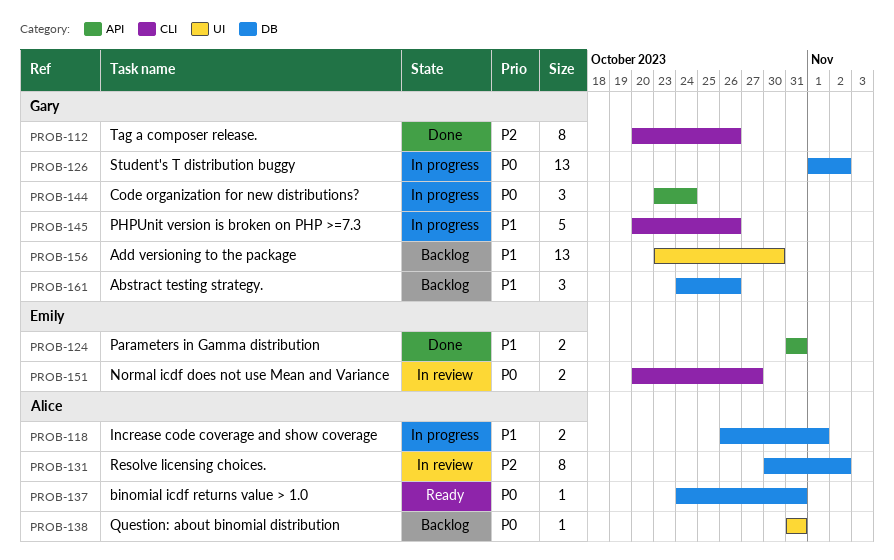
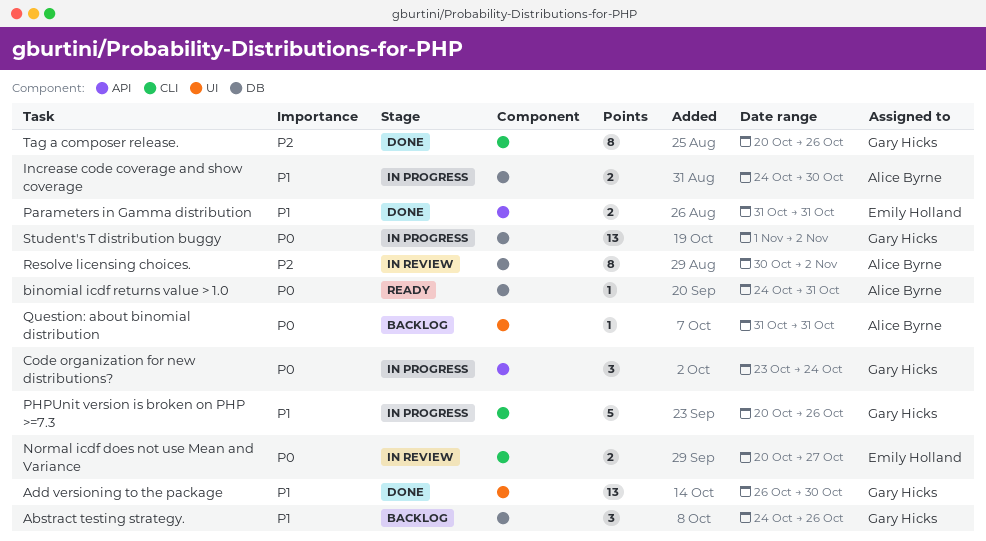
Add versioning to the package, status: Backlog -> Done
Add versioning to the package, start: Oct 23 -> Oct 26
Increase code coverage and show coverage, start: Oct 26 -> Oct 24
Increase code coverage and show coverage, due: Nov 1 -> Oct 30

